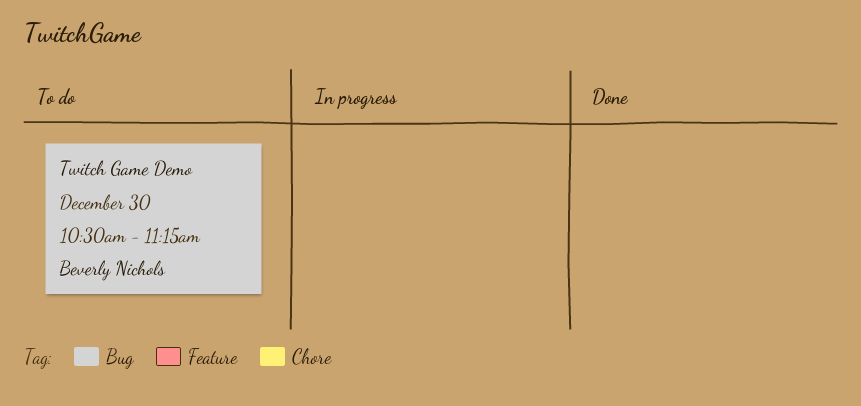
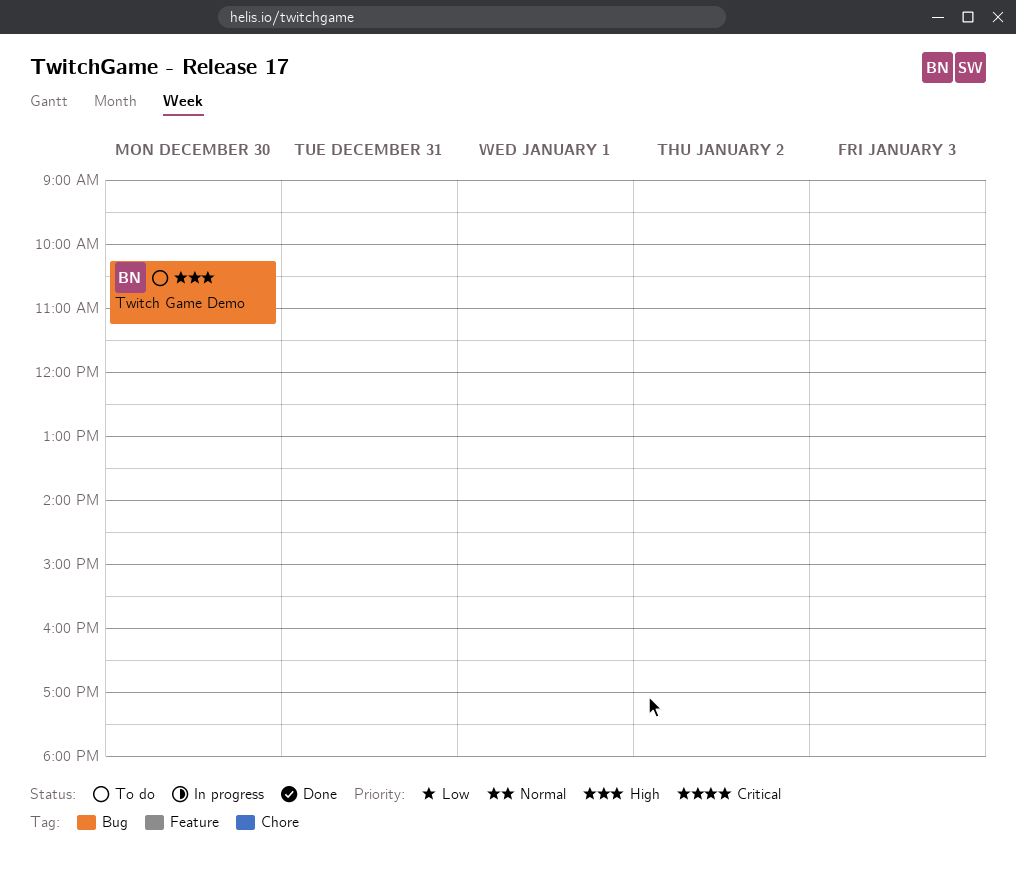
Twitch Game Demo, begins: 10:30 -> 10:15

